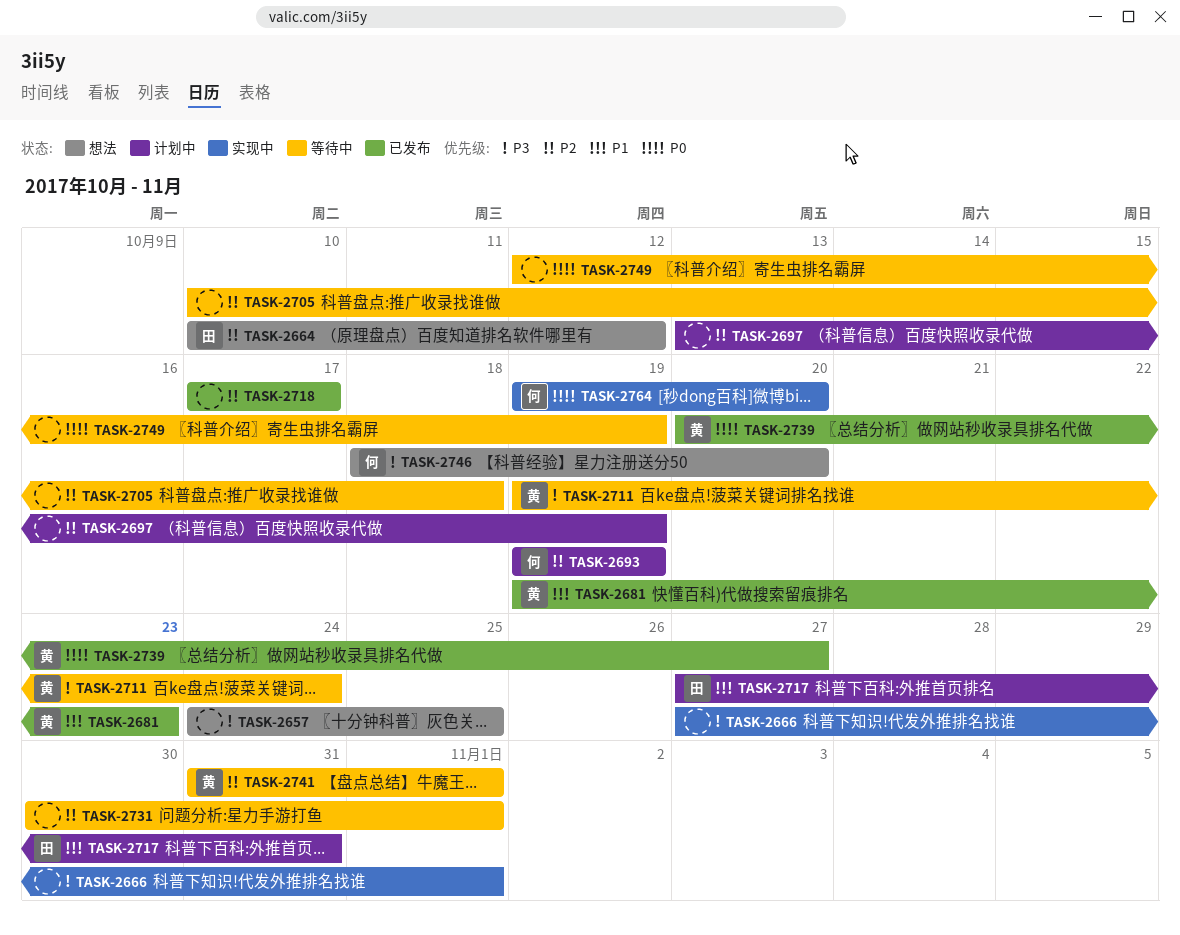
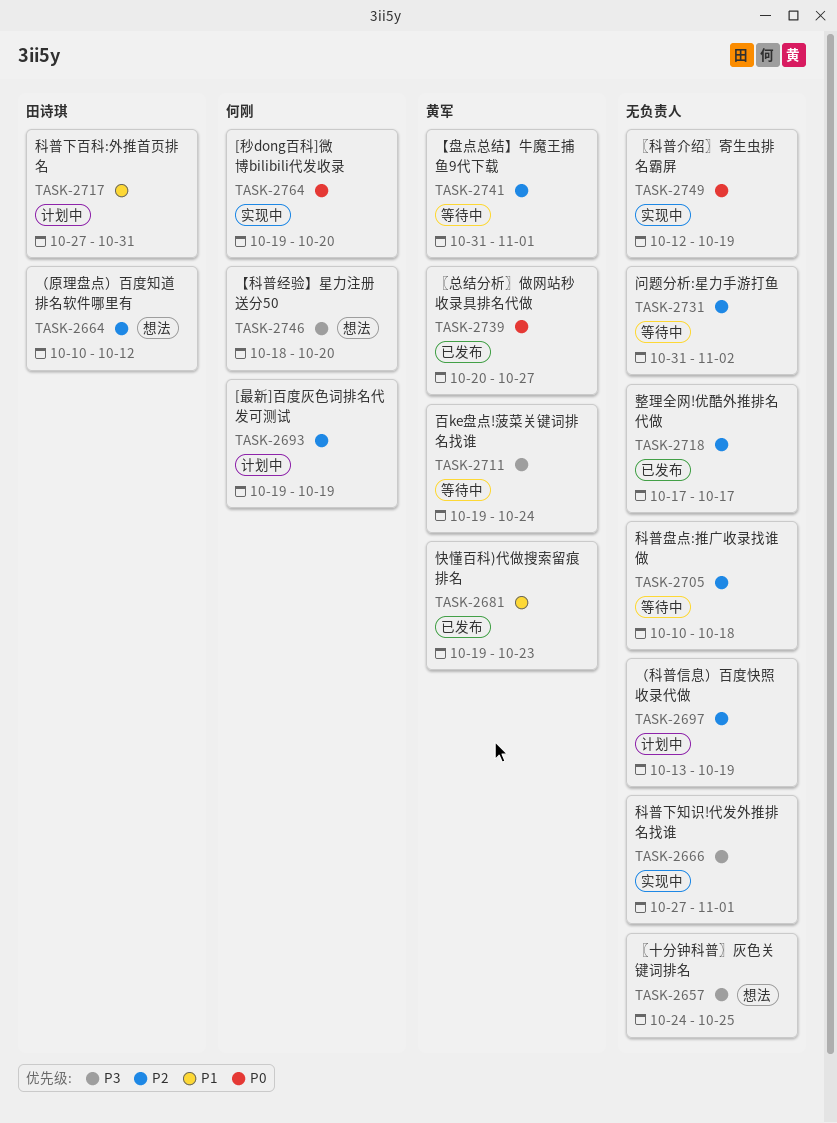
TASK-2731, start: Oct 30 -> Oct 31
TASK-2731, due: Nov 1 -> Nov 2
TASK-2749, status: 等待中 -> 实现中

